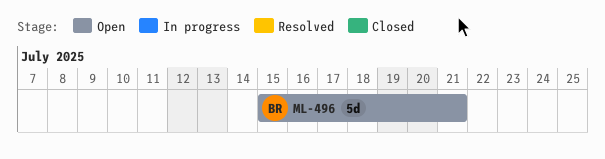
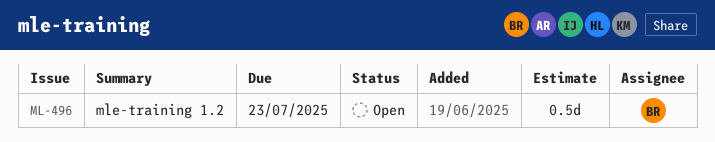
ML-496, estimate: 5d -> 0.5d
ML-496, due: Jul 21 -> Jul 23

